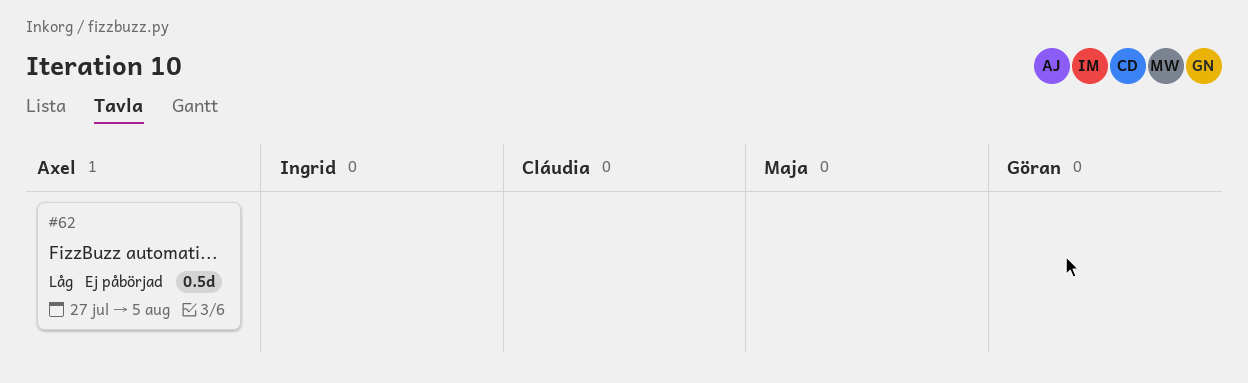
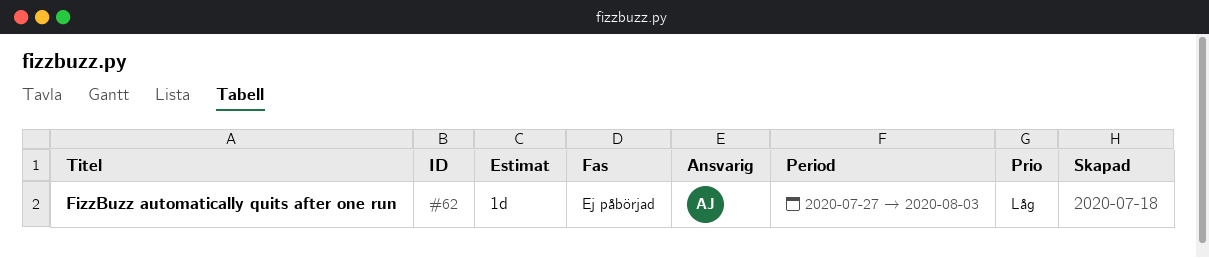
#62, estimate: 0.5d -> 1d
#62, due: Aug 5 -> Aug 3

